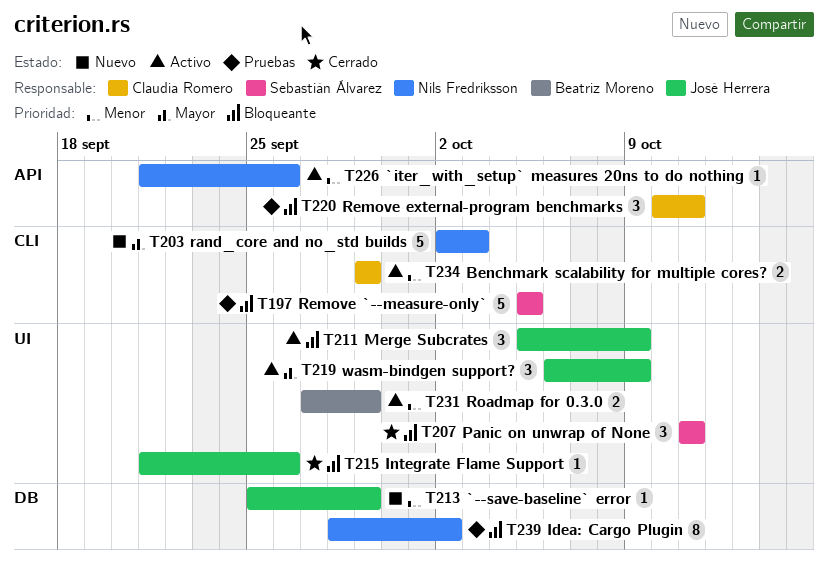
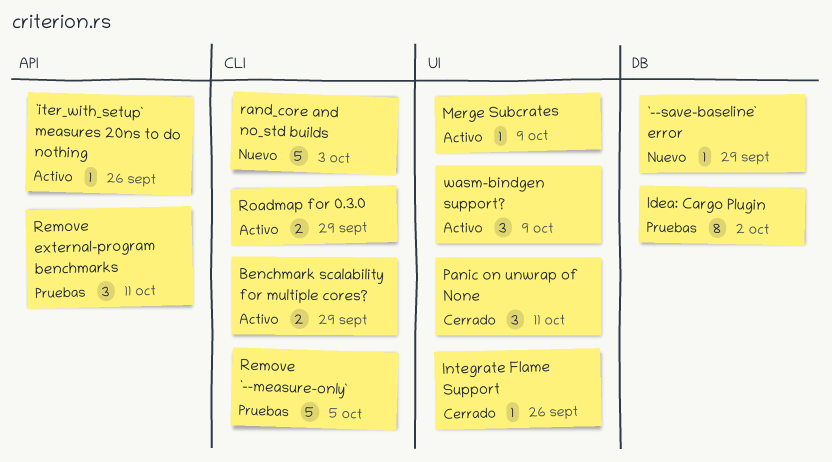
Merge Subcrates, estimate: 3 -> 1
Roadmap for 0.3.0, label: UI -> CLI

